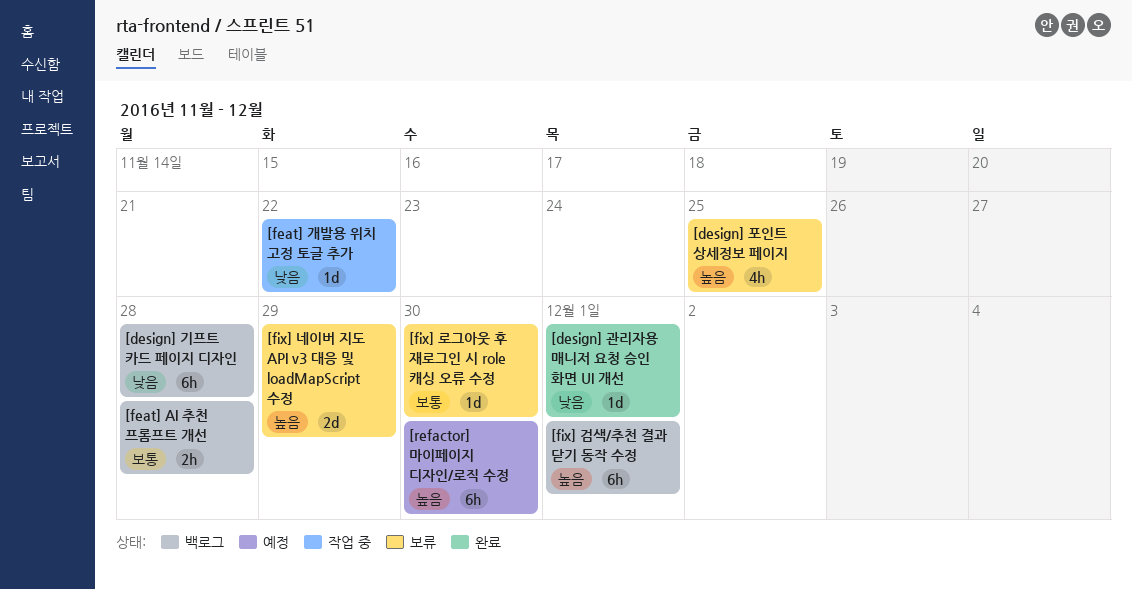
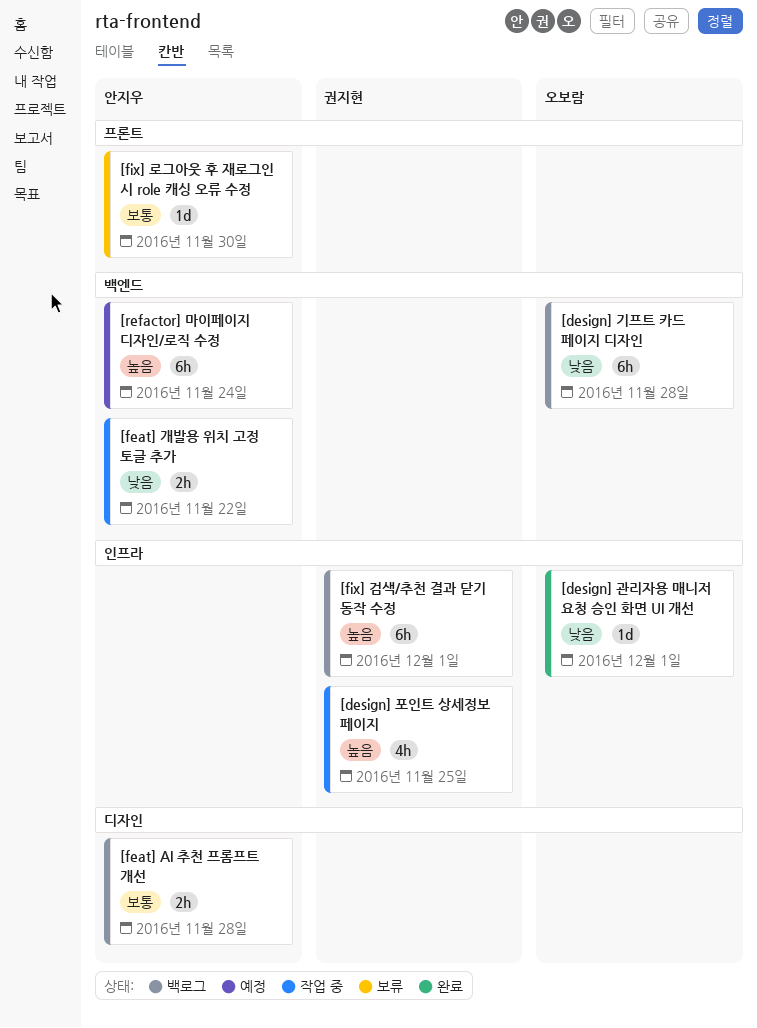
[design] 포인트 상세정보 페이지, status: 보류 -> 작업 중
[feat] 개발용 위치 고정 토글 추가, estimate: 1d -> 2h
[fix] 네이버 지도 API v3 대응 및 loadMapScript 수정: present -> none
[refactor] 마이페이지 디자인/로직 수정, due: Nov 30 -> Nov 24

